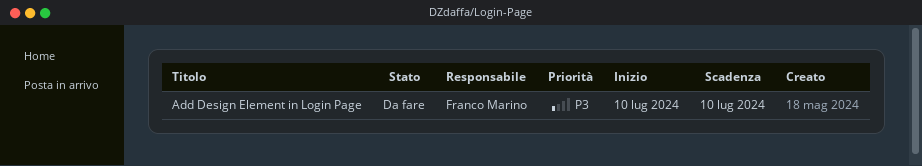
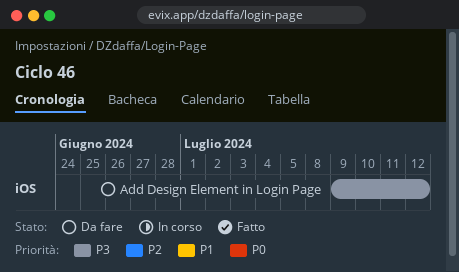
Add Design Element in Login Page, start: Jul 10 -> Jul 9
Add Design Element in Login Page, due: Jul 10 -> Jul 12

